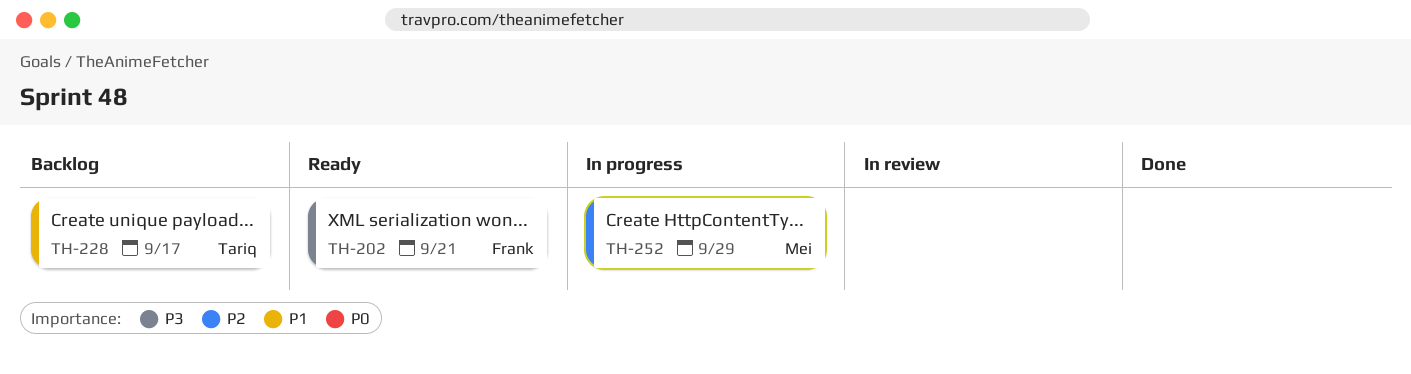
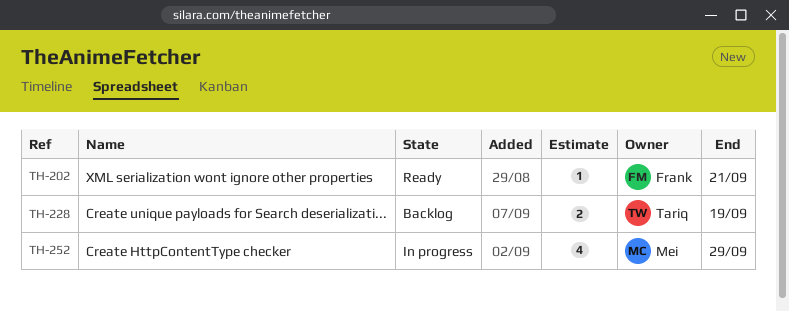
TH-228, due: Sep 17 -> Sep 19

